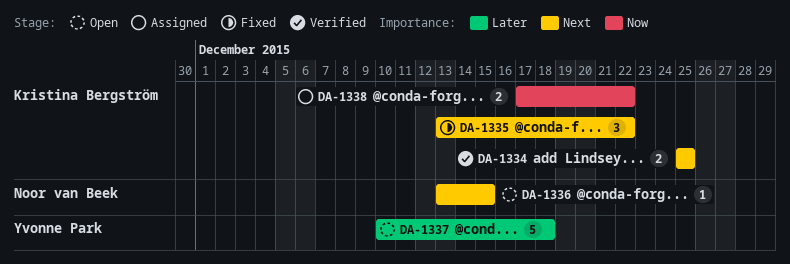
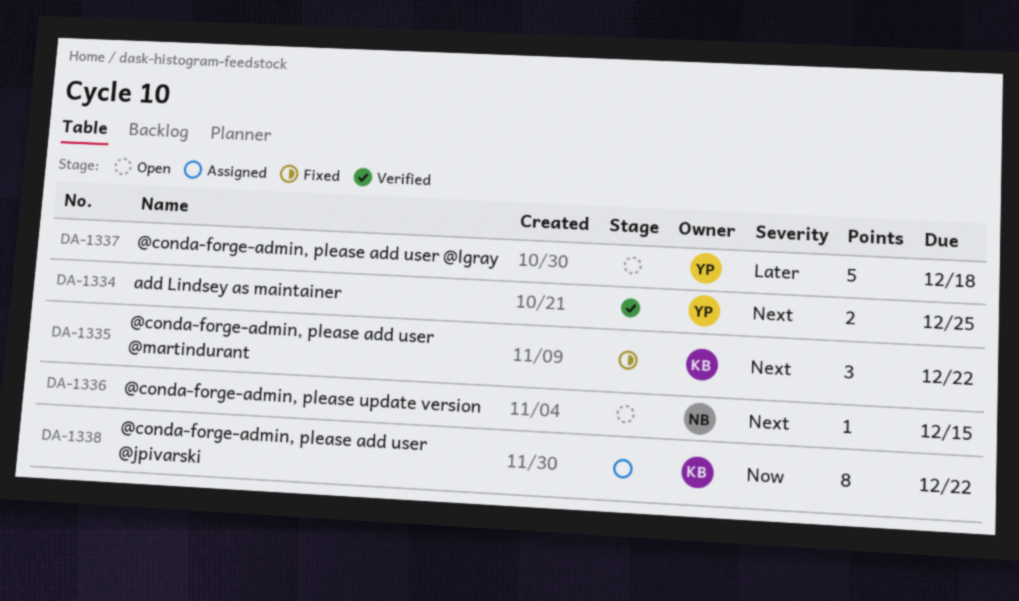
DA-1334, owner: Kristina Bergström -> Yvonne Park
DA-1338, estimate: 2 -> 8

